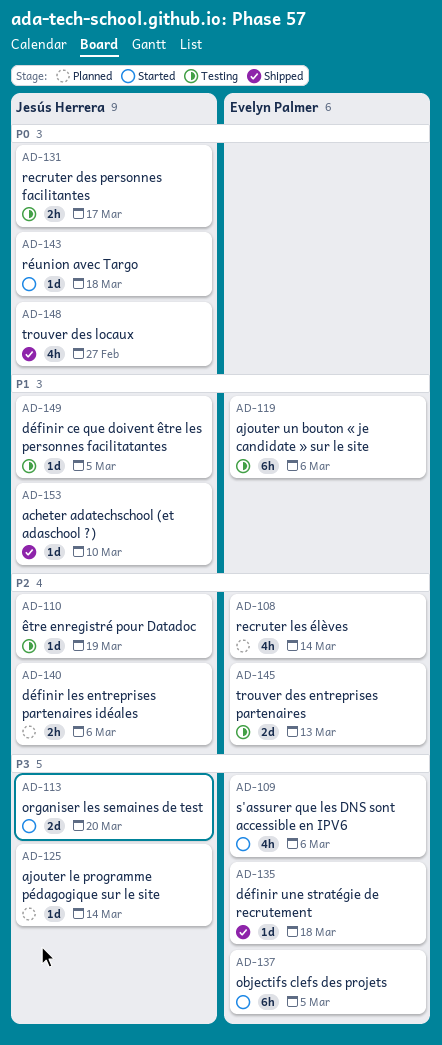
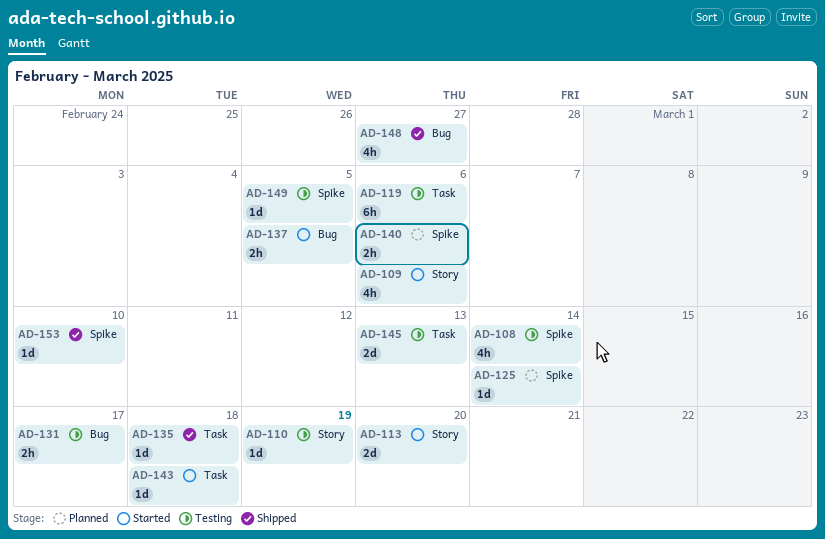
AD-108, status: Planned -> Testing
AD-137, estimate: 6h -> 2h

